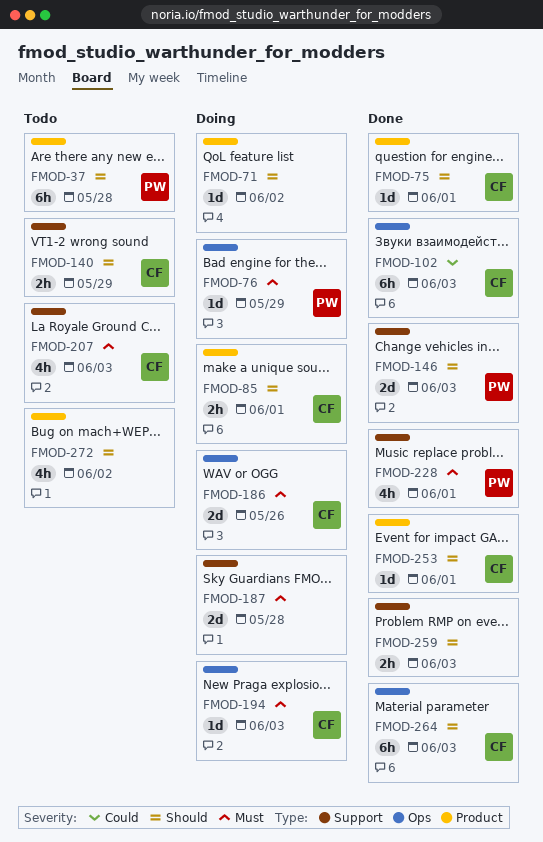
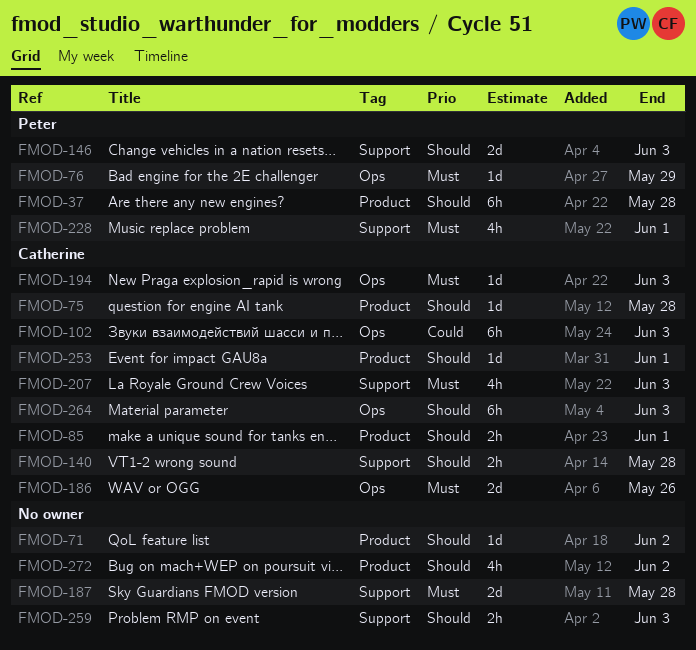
FMOD-75, due: Jun 1 -> May 28
FMOD-140, due: May 29 -> May 28

